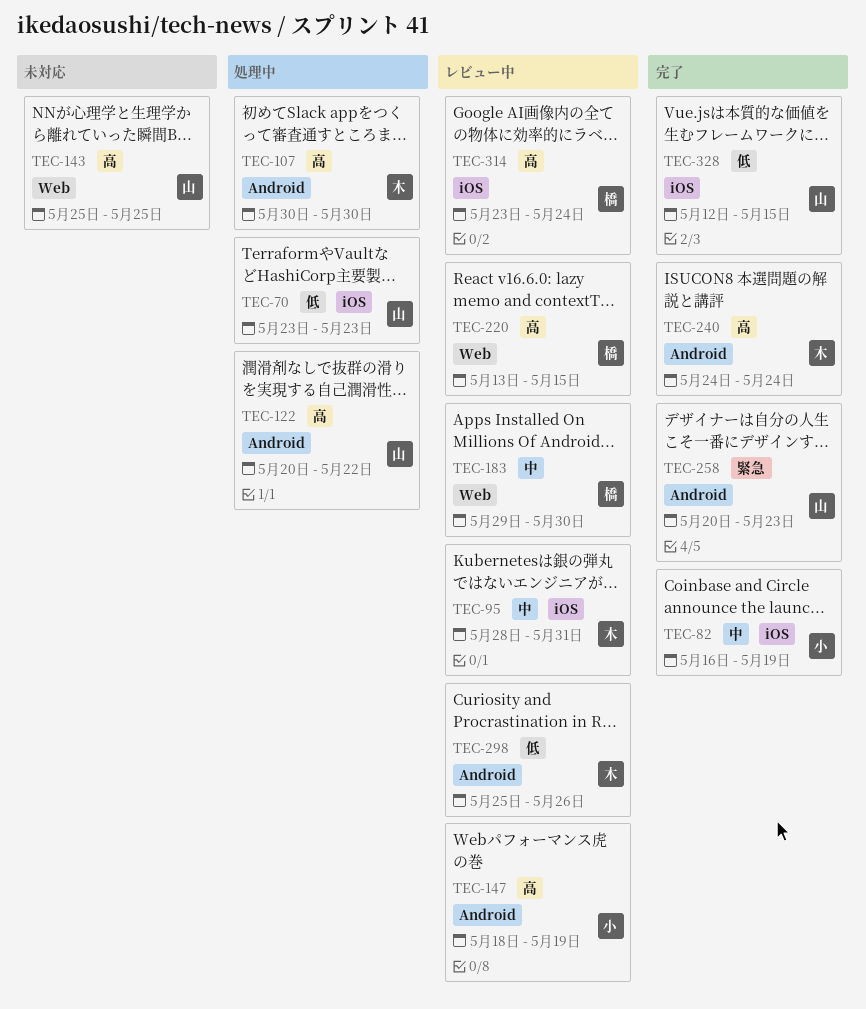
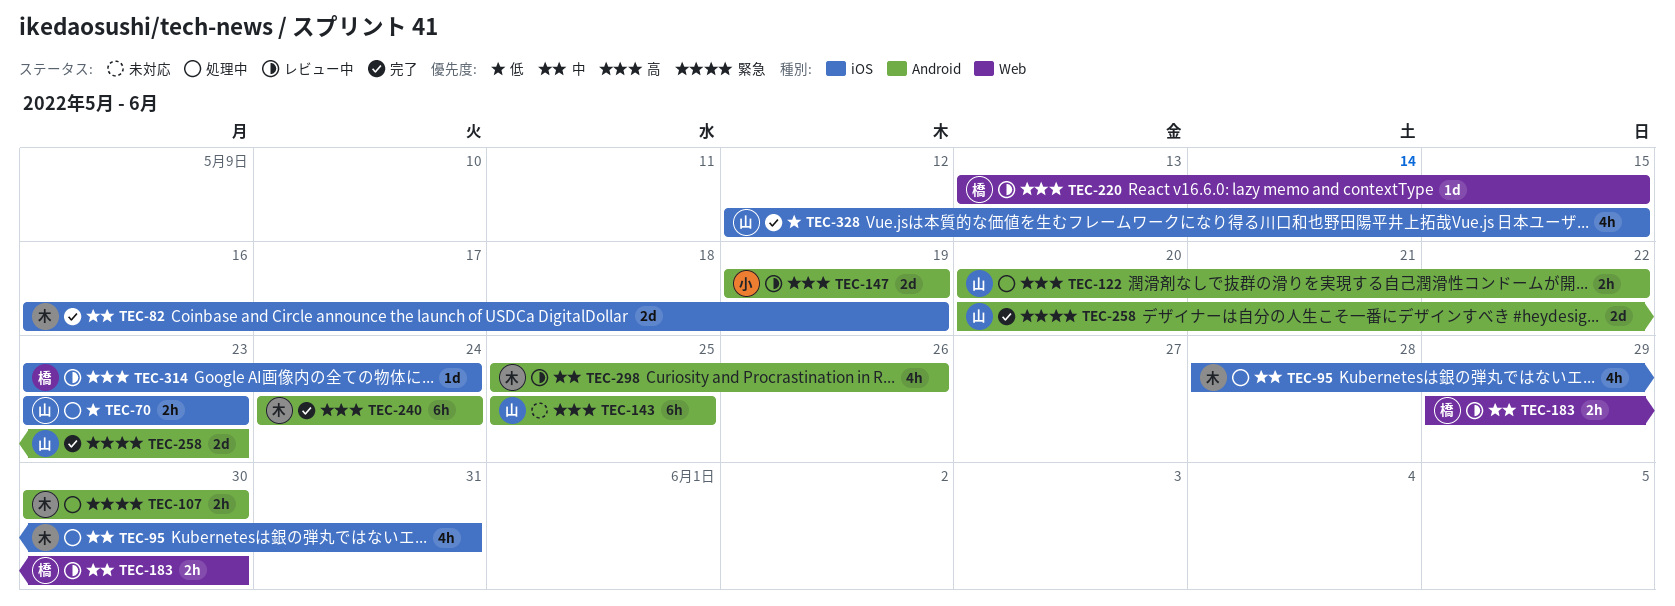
TEC-82, owner: 小 -> 木
TEC-95, status: レビュー中 -> 処理中
TEC-107, priority: 高 -> 緊急
TEC-143, label: Web -> Android
TEC-147, start: May 18 -> May 19
TEC-298, priority: 低 -> 中

